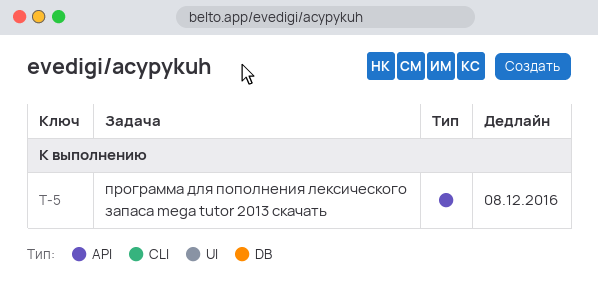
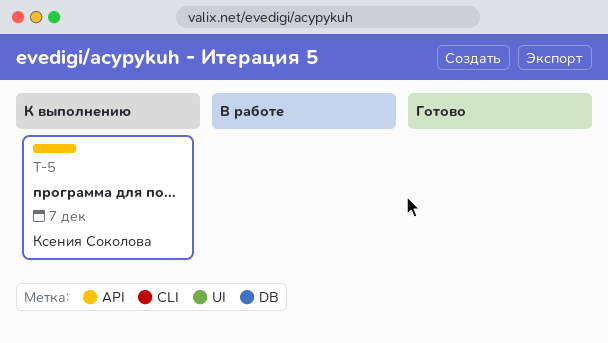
T-5, due: Dec 8 -> Dec 7

